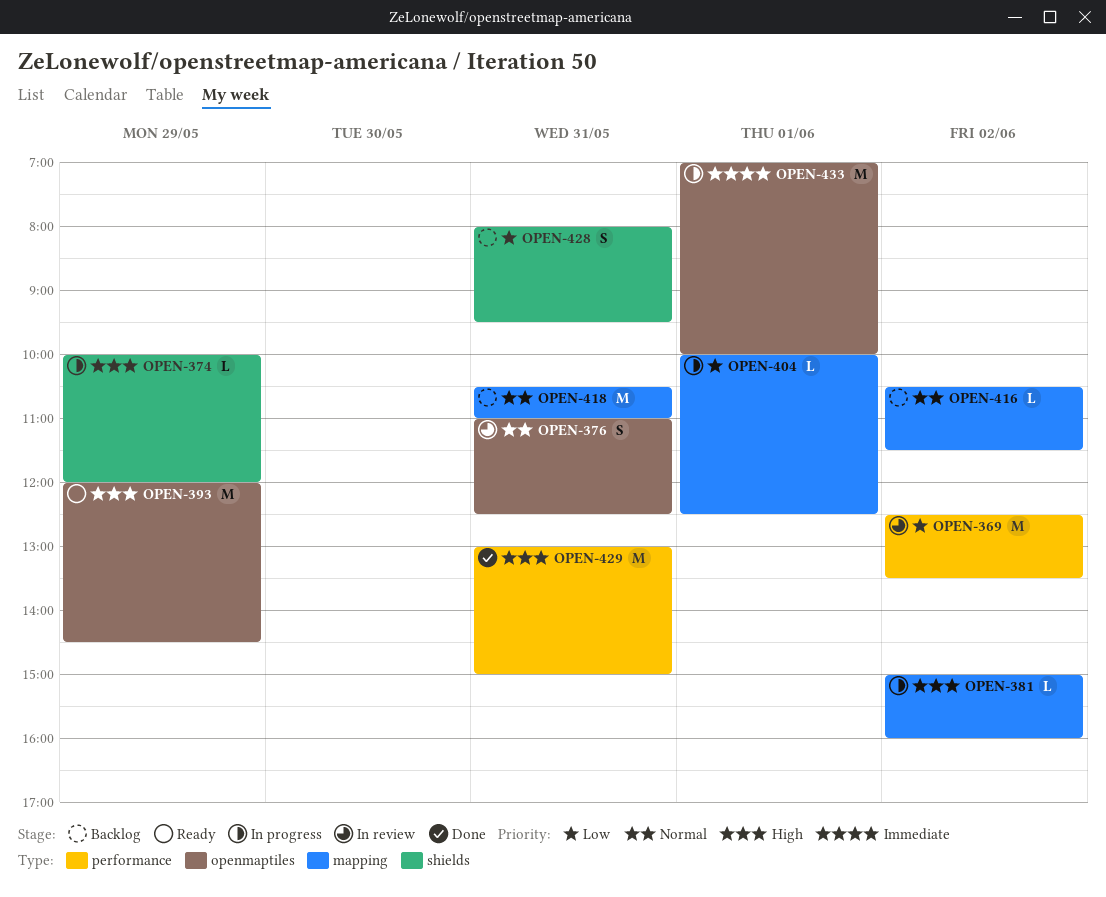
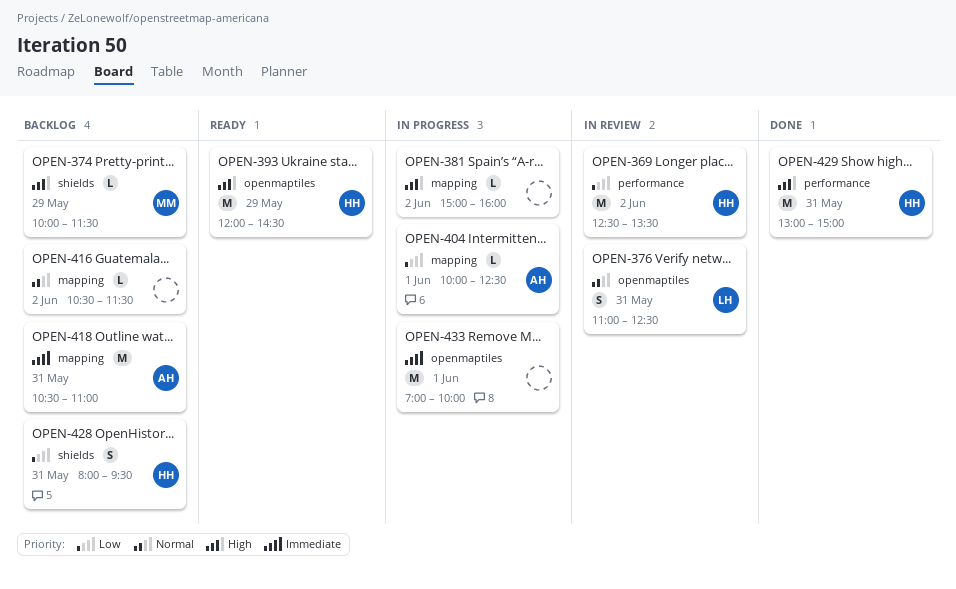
OPEN-374, status: In progress -> Backlog
OPEN-374, ends: 12:00 -> 11:30
OPEN-418, priority: Normal -> Immediate

